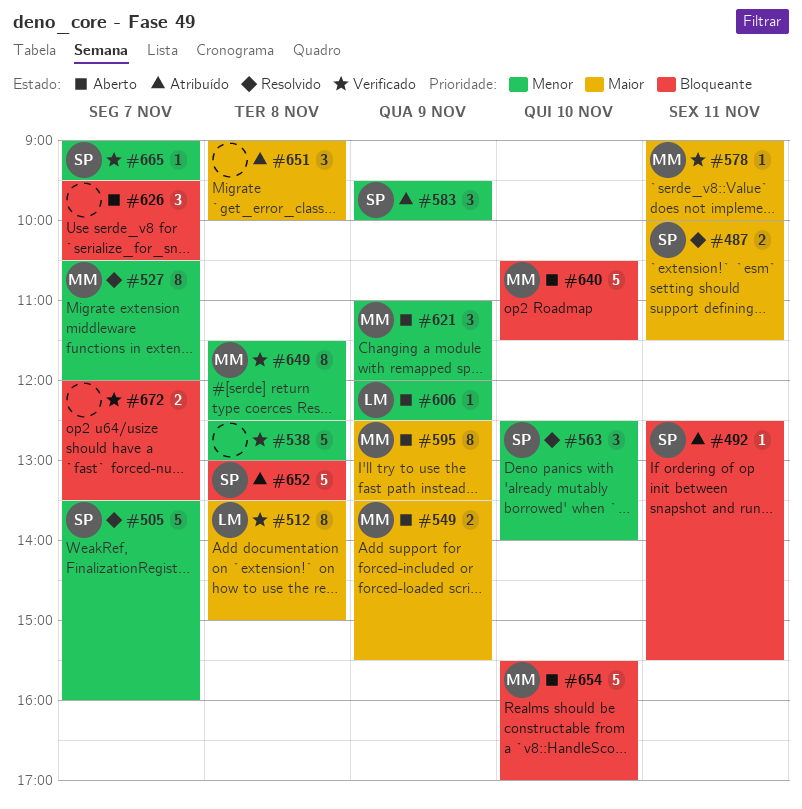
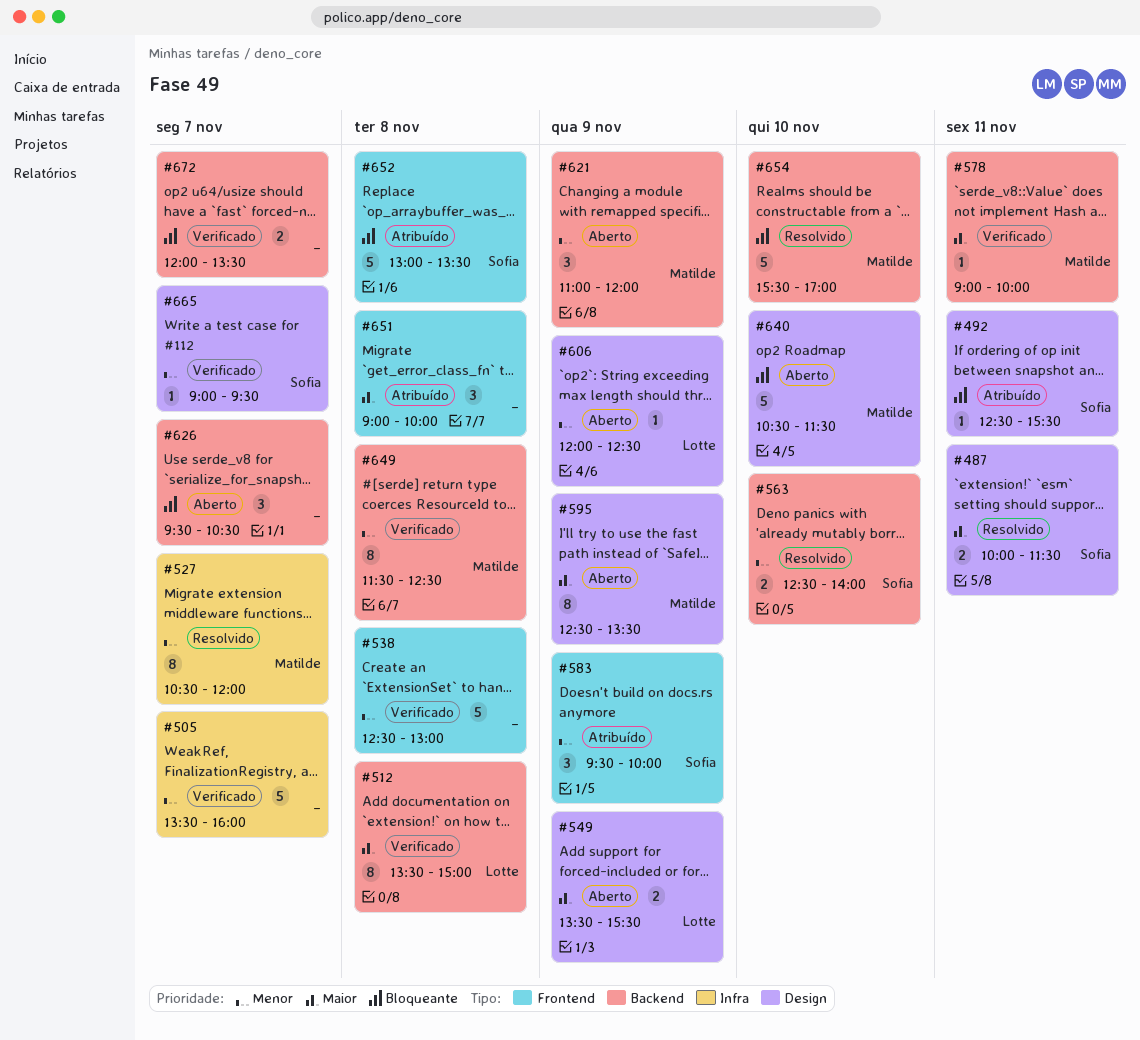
#505, status: Resolvido -> Verificado
#505, owner: Sofia -> none
#549, owner: Matilde -> Lotte
#563, estimate: 3 -> 2
#654, status: Aberto -> Resolvido

